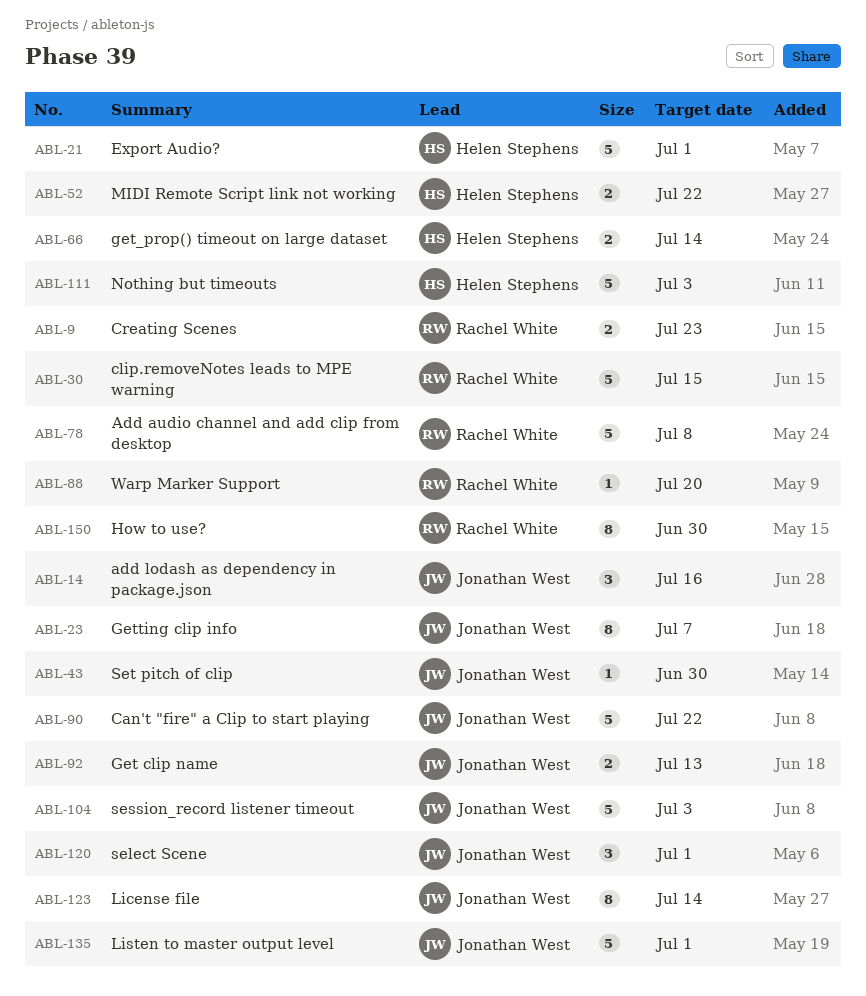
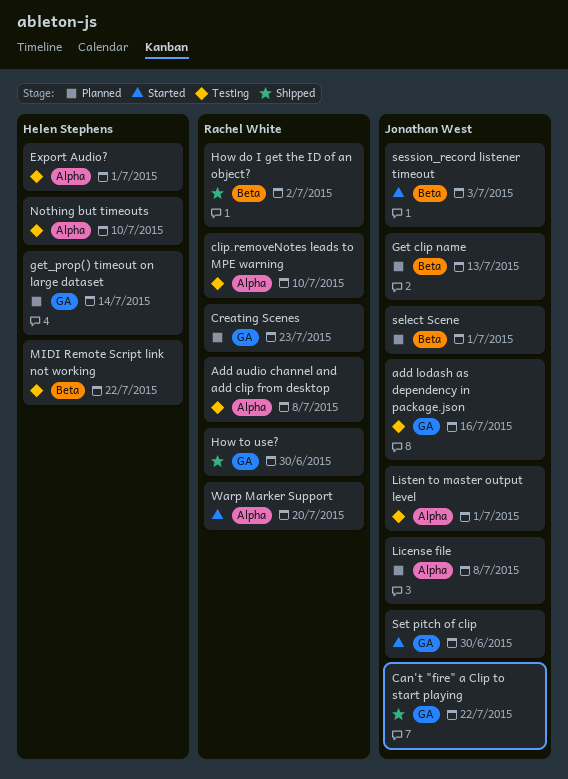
clip.removeNotes leads to MPE warning, due: Jul 15 -> Jul 10
Getting clip info: present -> none
How do I get the ID of an object?: none -> present
License file, due: Jul 14 -> Jul 8
Nothing but timeouts, due: Jul 3 -> Jul 10

